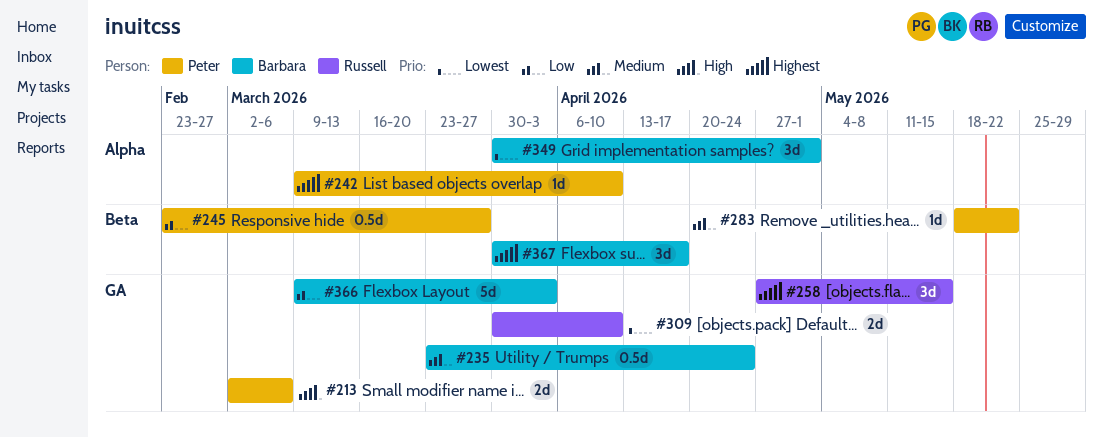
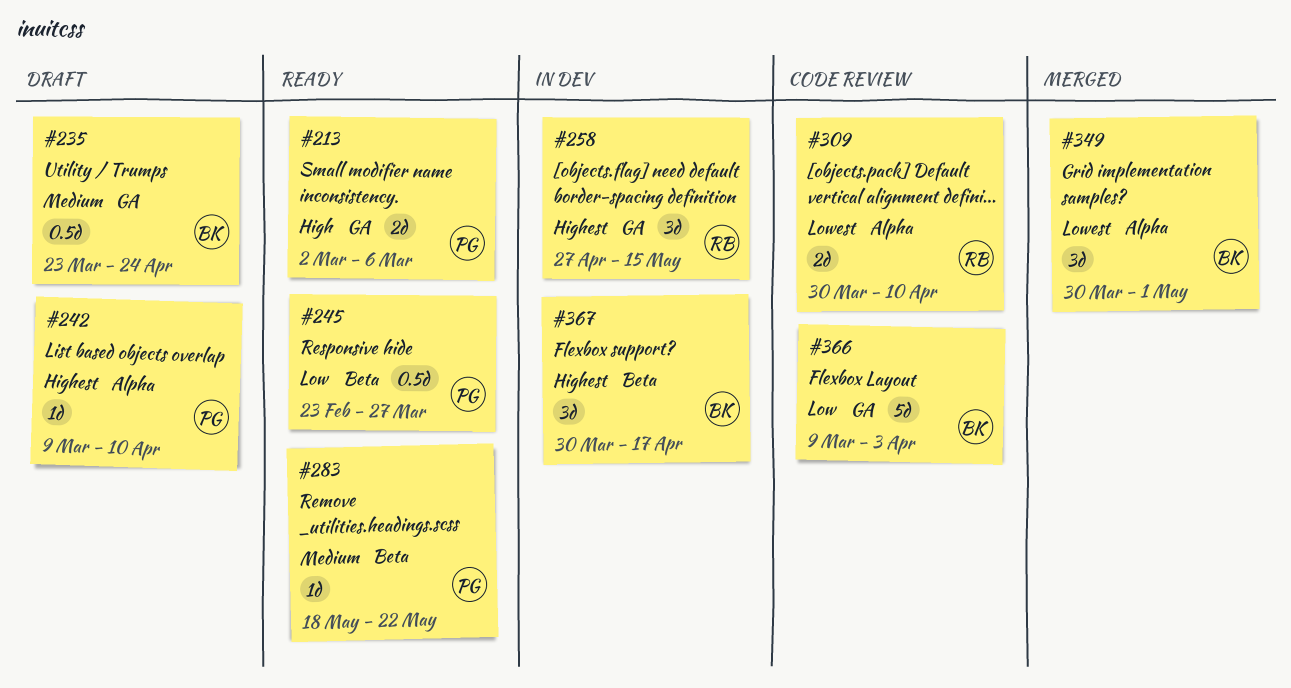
#309, label: GA -> Alpha

